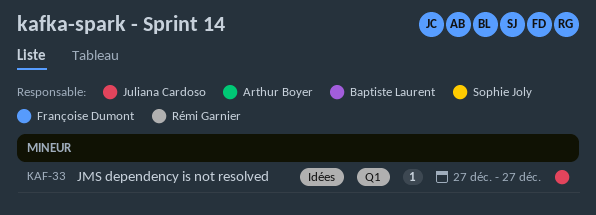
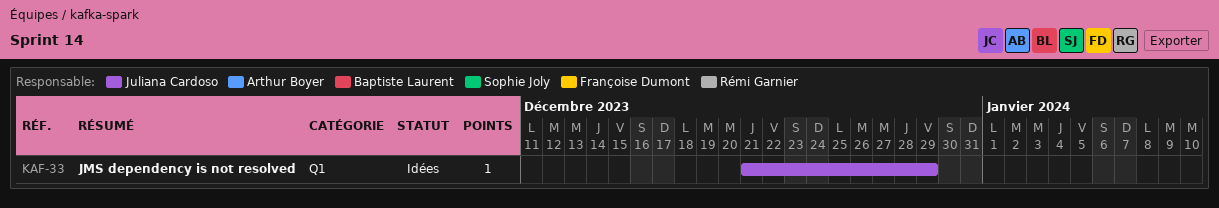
KAF-33, start: Dec 27 -> Dec 21
KAF-33, due: Dec 27 -> Dec 29

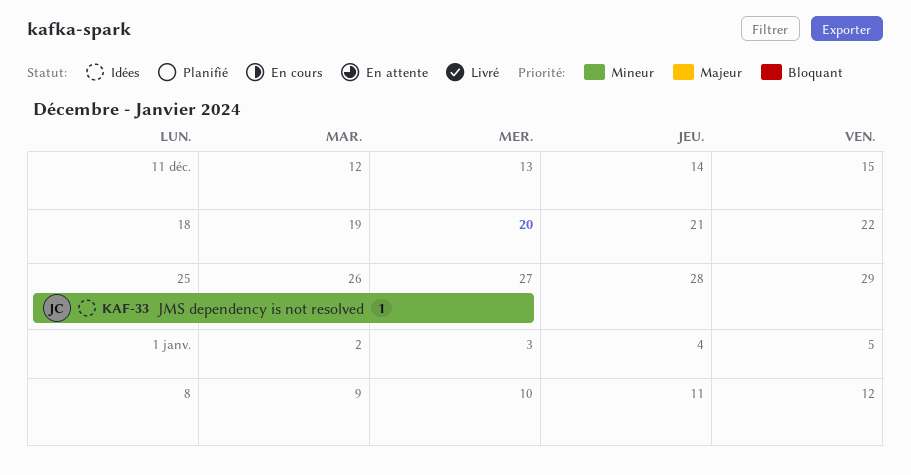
KAF-33, start: Dec 21 -> Dec 25
KAF-33, due: Dec 29 -> Dec 27

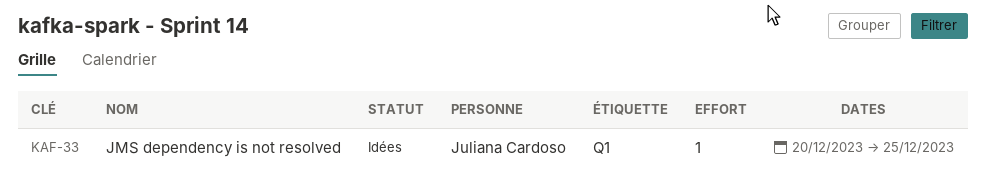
KAF-33, start: Dec 25 -> Dec 20
KAF-33, due: Dec 27 -> Dec 25

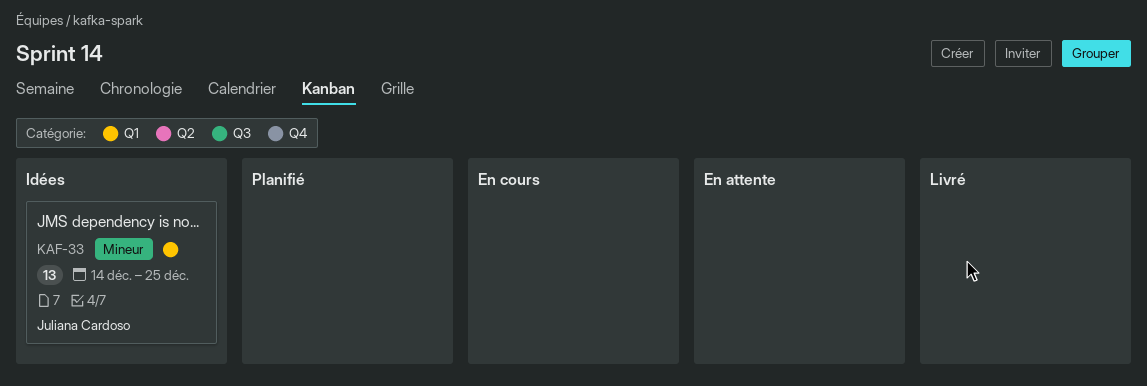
KAF-33, estimate: 1 -> 13
KAF-33, start: Dec 20 -> Dec 14

